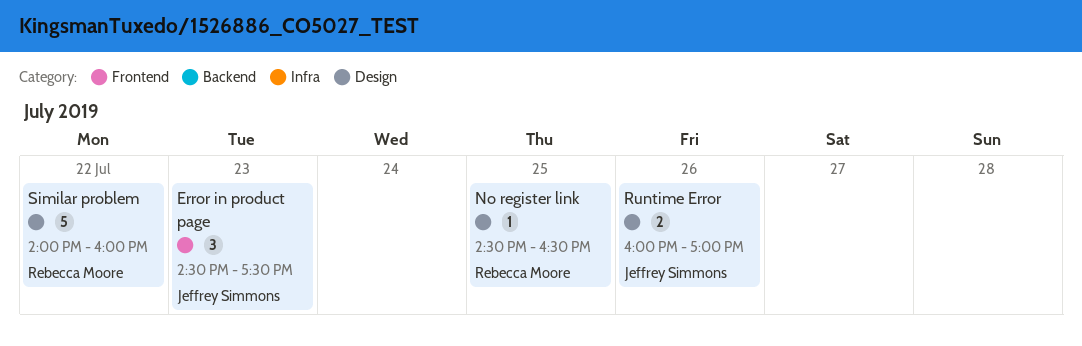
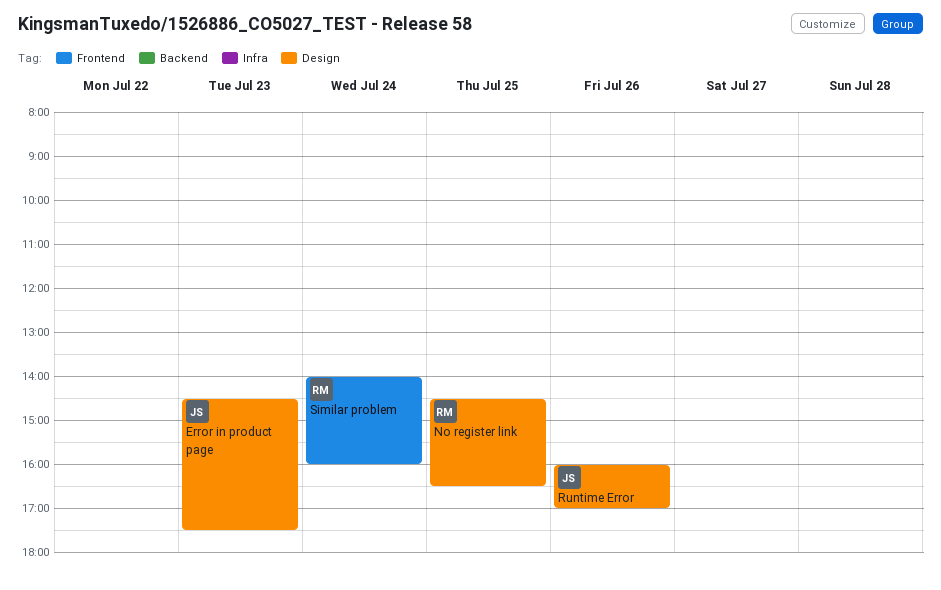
Error in product page, label: Frontend -> Design
Similar problem, label: Design -> Frontend
Similar problem, day: Jul 22 -> Jul 24

